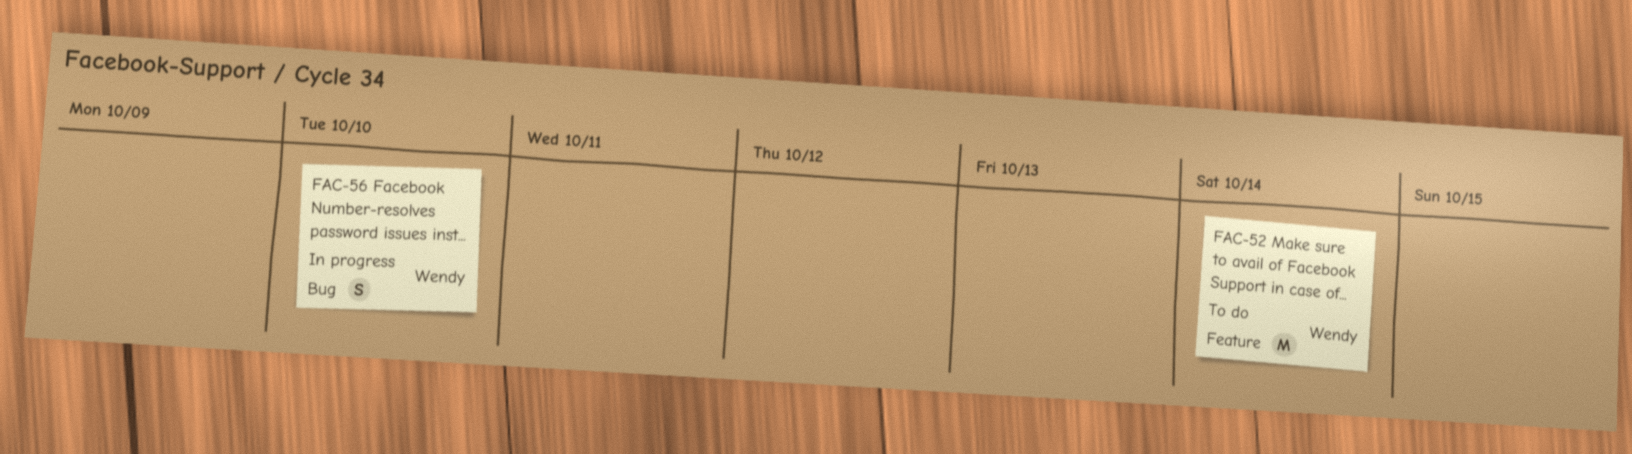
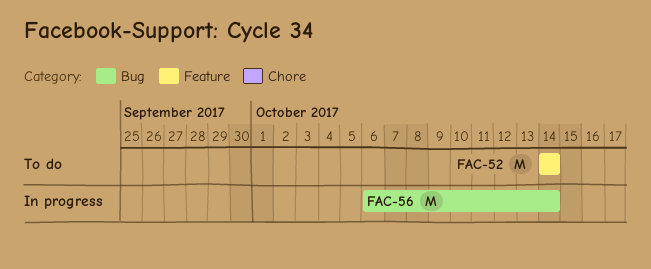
FAC-56, estimate: S -> M
FAC-56, due: Oct 10 -> Oct 14

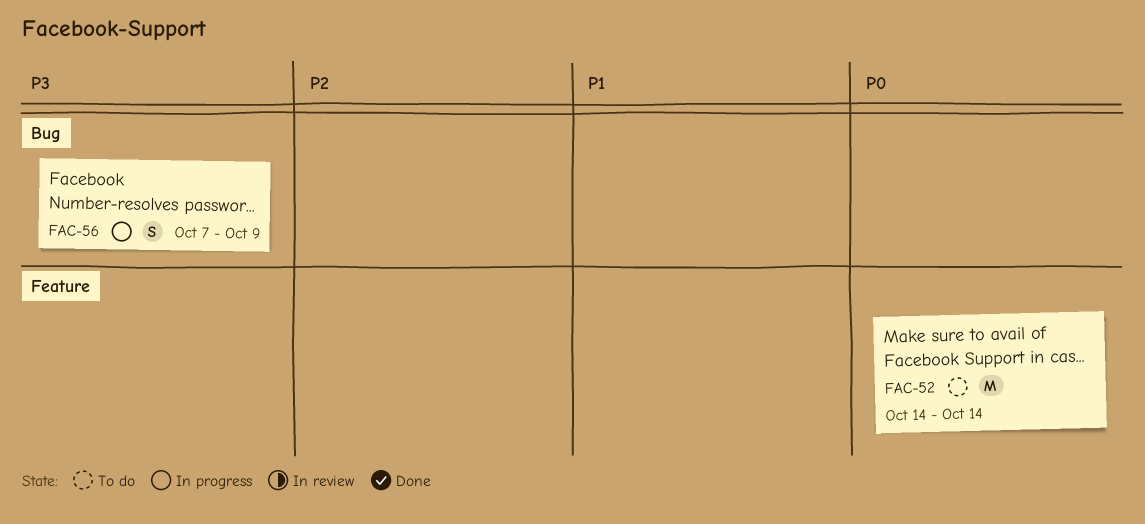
FAC-56, estimate: M -> S
FAC-56, start: Oct 6 -> Oct 7
FAC-56, due: Oct 14 -> Oct 9

